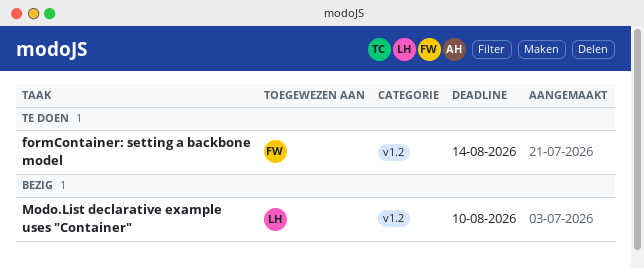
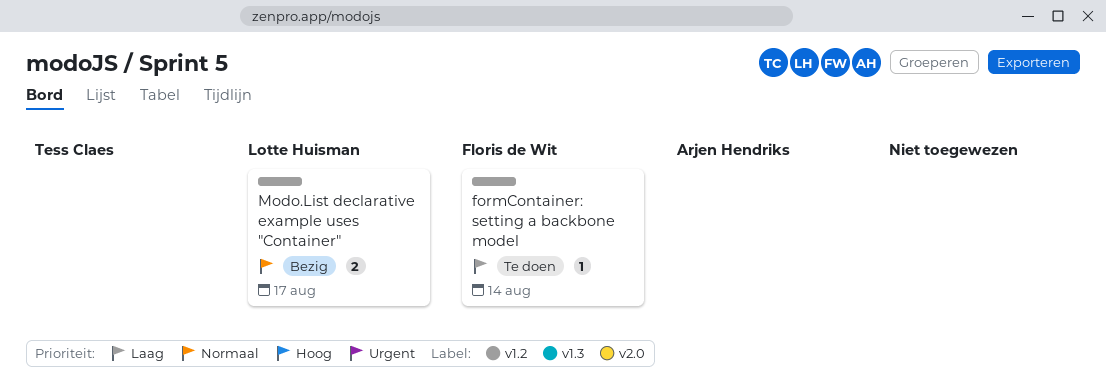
Modo.List declarative example uses "Container", due: Aug 10 -> Aug 17

